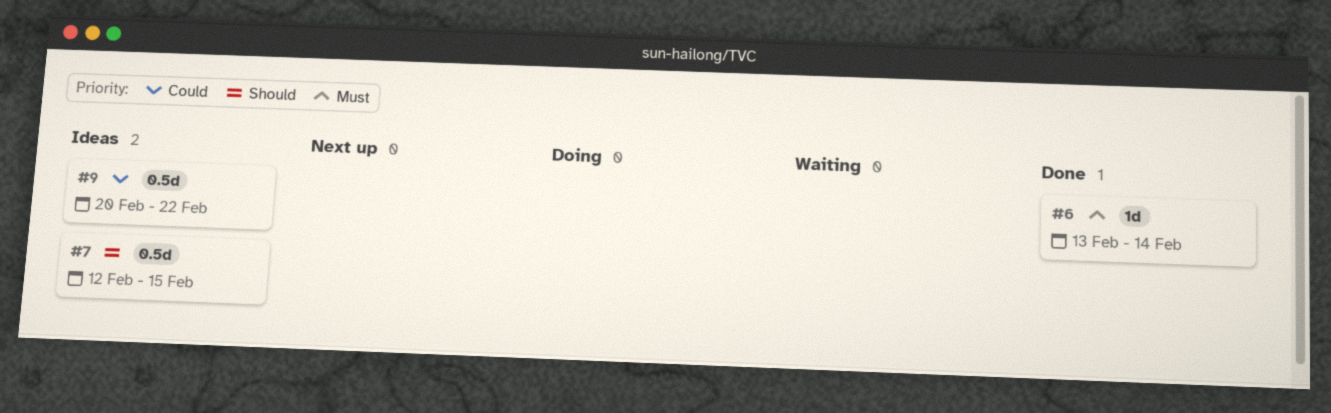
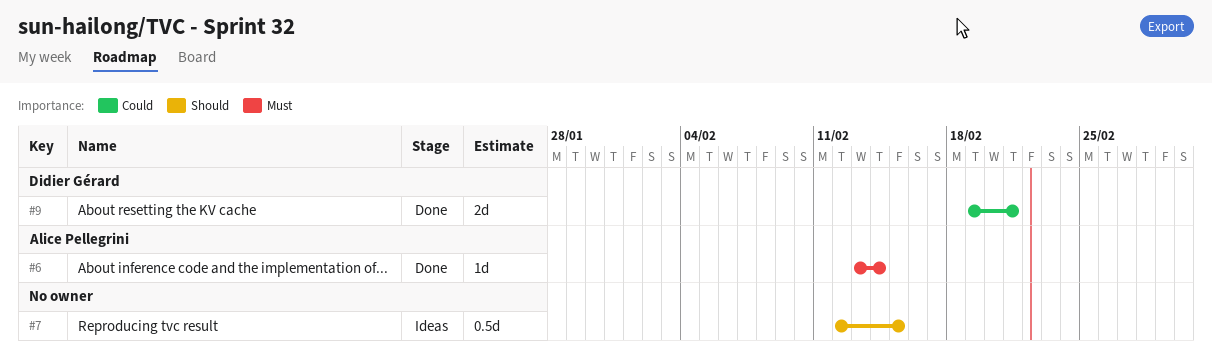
#9, status: Ideas -> Done
#9, estimate: 0.5d -> 2d
#9, start: Feb 20 -> Feb 19
#9, due: Feb 22 -> Feb 21

